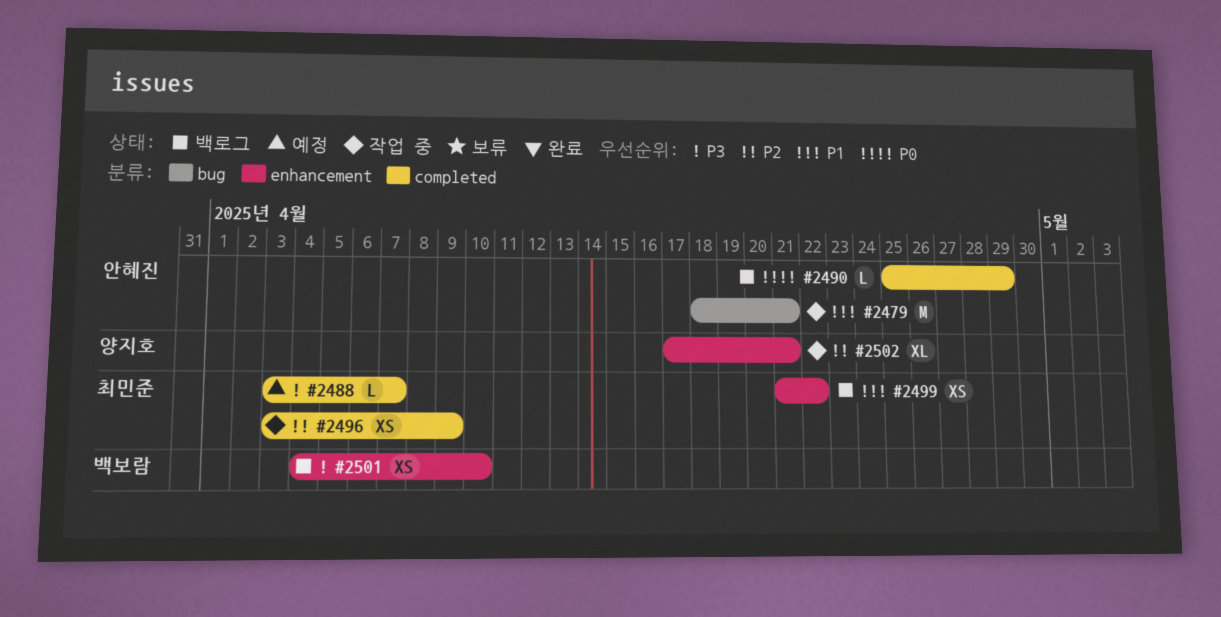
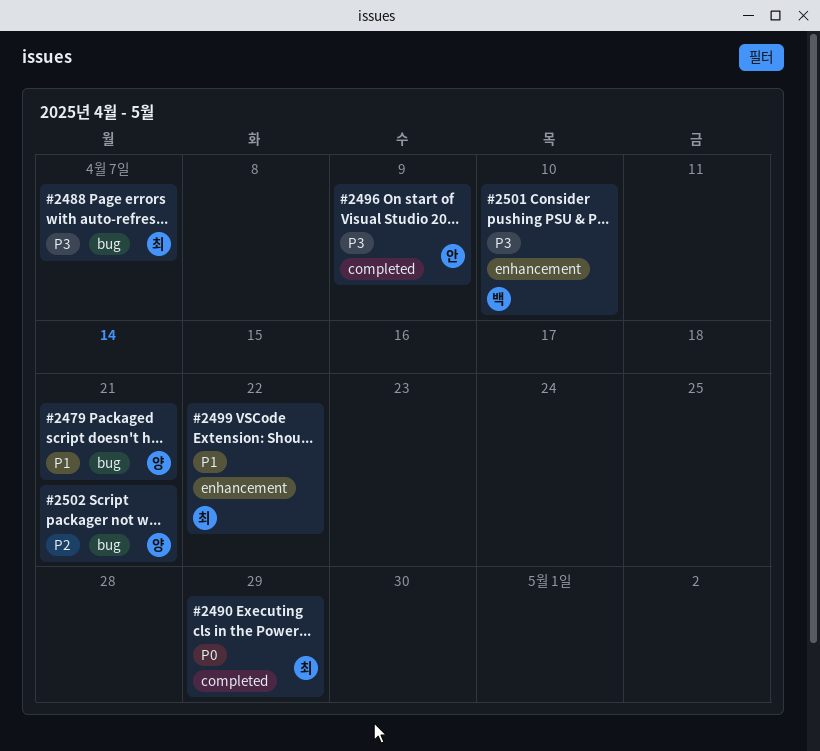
#2479, owner: 안혜진 -> 양지호
#2488, label: completed -> bug
#2490, owner: 안혜진 -> 최민준
#2496, owner: 최민준 -> 안혜진
#2496, priority: P2 -> P3
#2502, label: enhancement -> bug

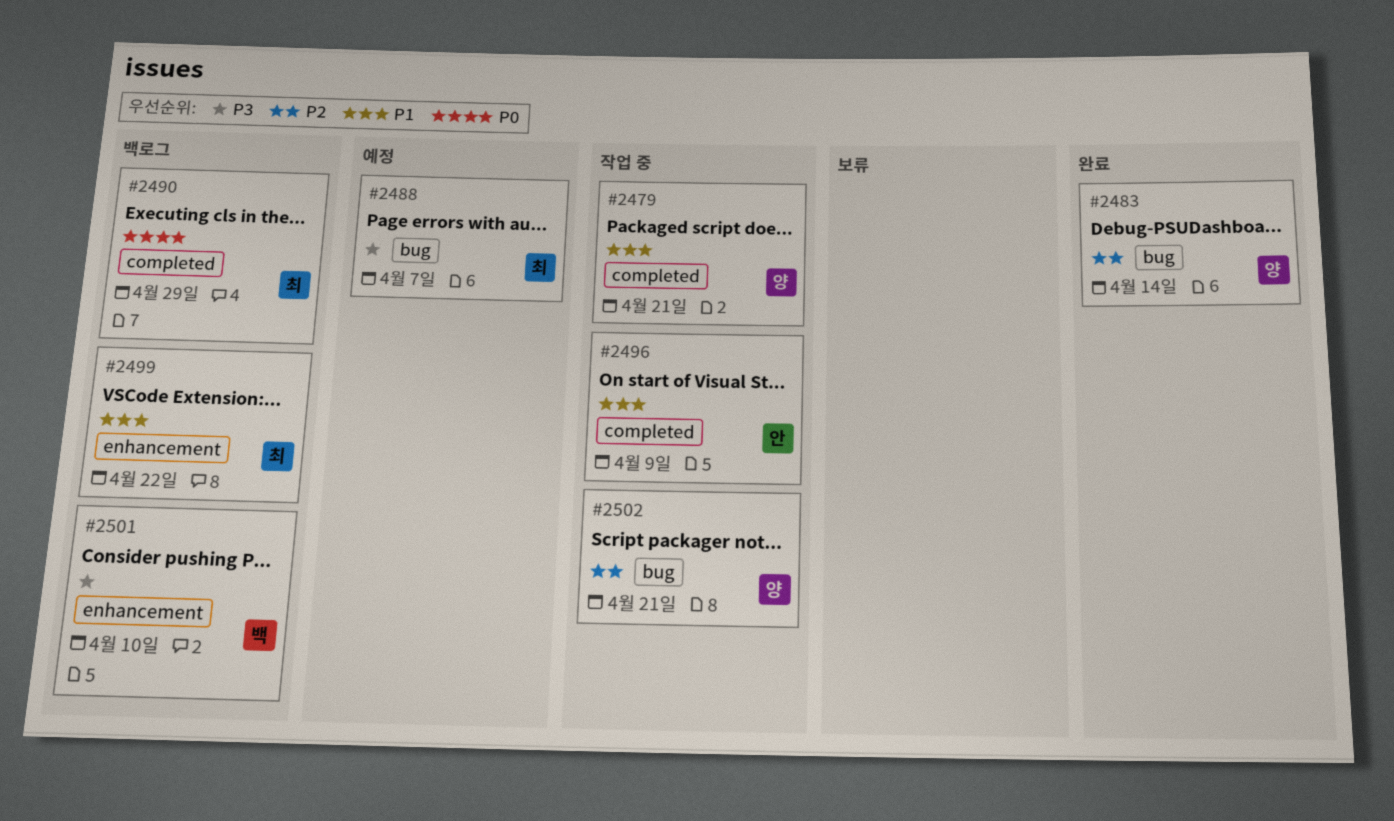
#2479, label: bug -> completed
#2483: none -> present
#2496, priority: P3 -> P1

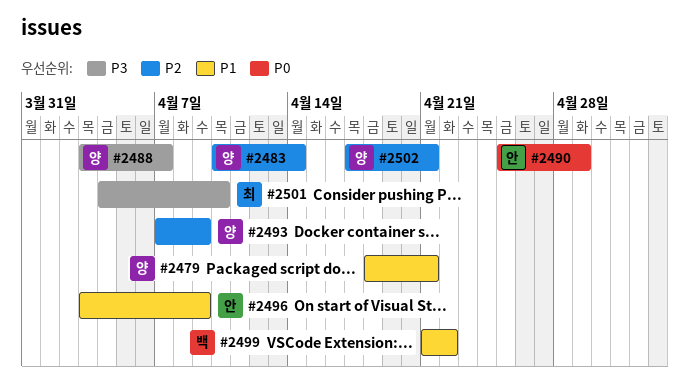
#2488, owner: 최 -> 양
#2490, owner: 최 -> 안
#2493: none -> present
#2499, owner: 최 -> 백
#2501, owner: 백 -> 최

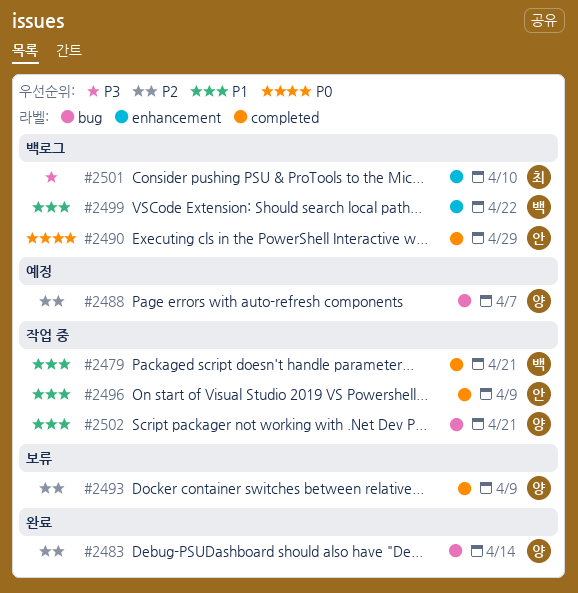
#2479, owner: 양 -> 백
#2488, priority: P3 -> P2
#2502, priority: P2 -> P1

